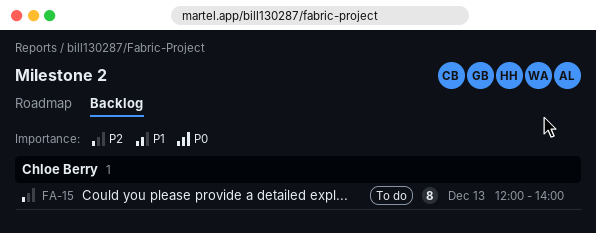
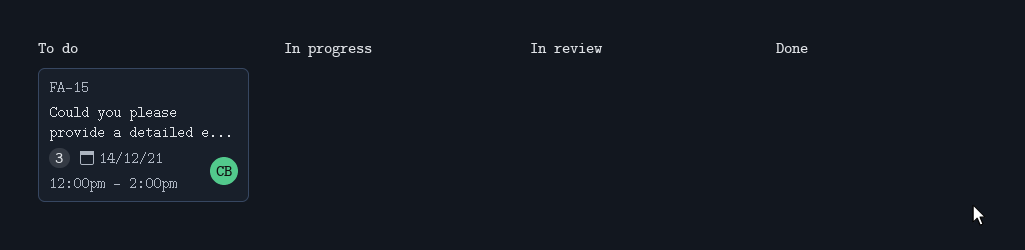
FA-15, estimate: 8 -> 3
FA-15, day: Dec 13 -> Dec 14

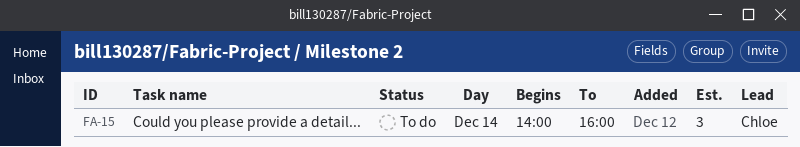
FA-15, begins: 12:00 -> 14:00
FA-15, ends: 14:00 -> 16:00

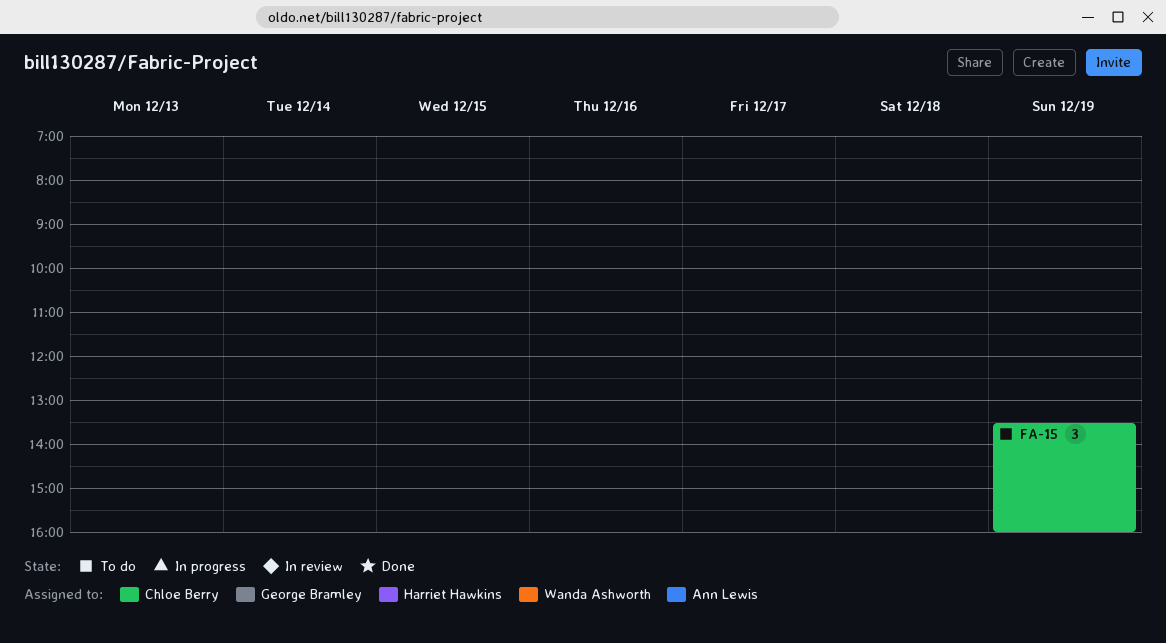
FA-15, day: Dec 14 -> Dec 19
FA-15, begins: 14:00 -> 13:30

